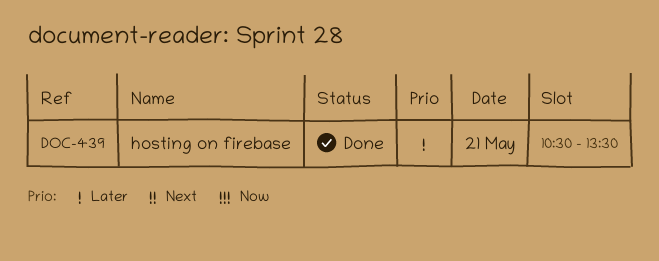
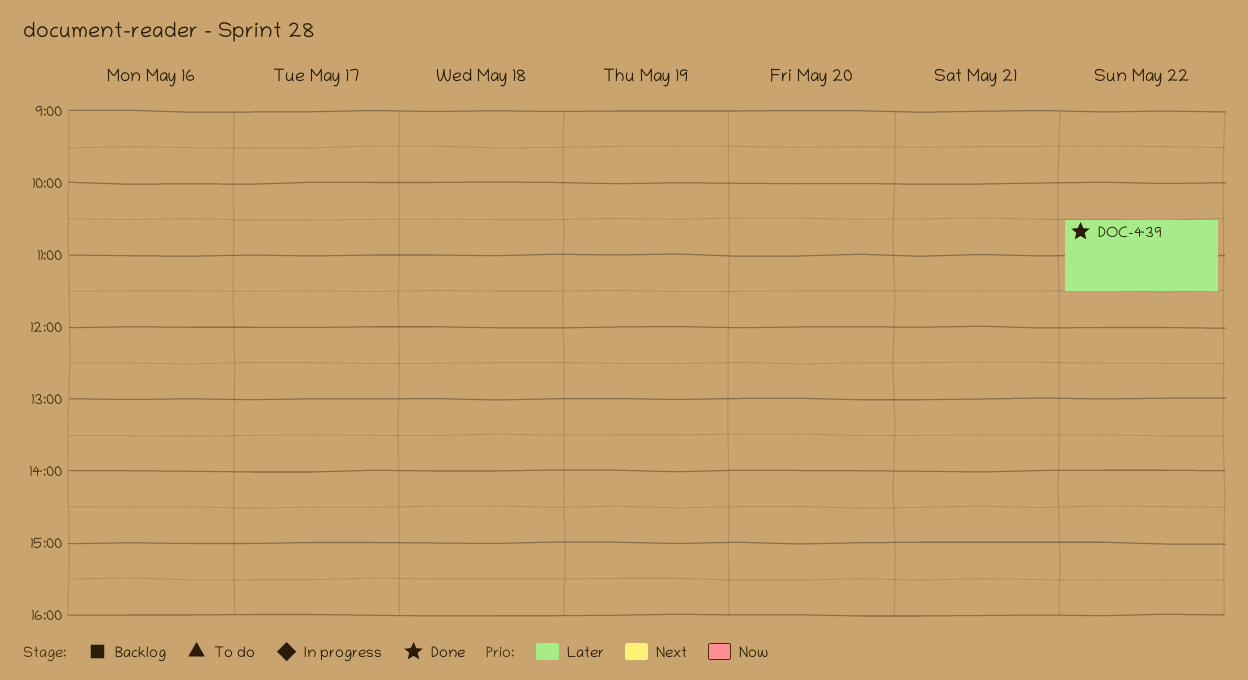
DOC-439, day: May 21 -> May 22
DOC-439, ends: 13:30 -> 11:30

